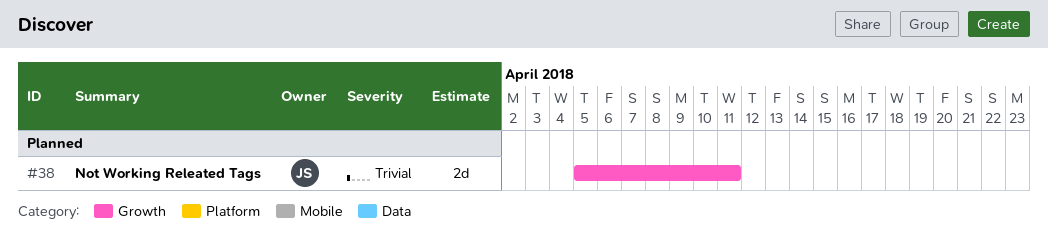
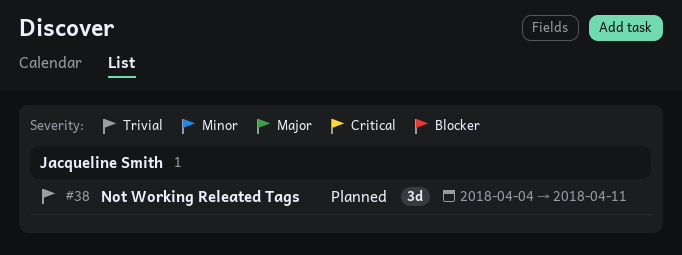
#38, estimate: 2d -> 3d
#38, start: Apr 5 -> Apr 4

